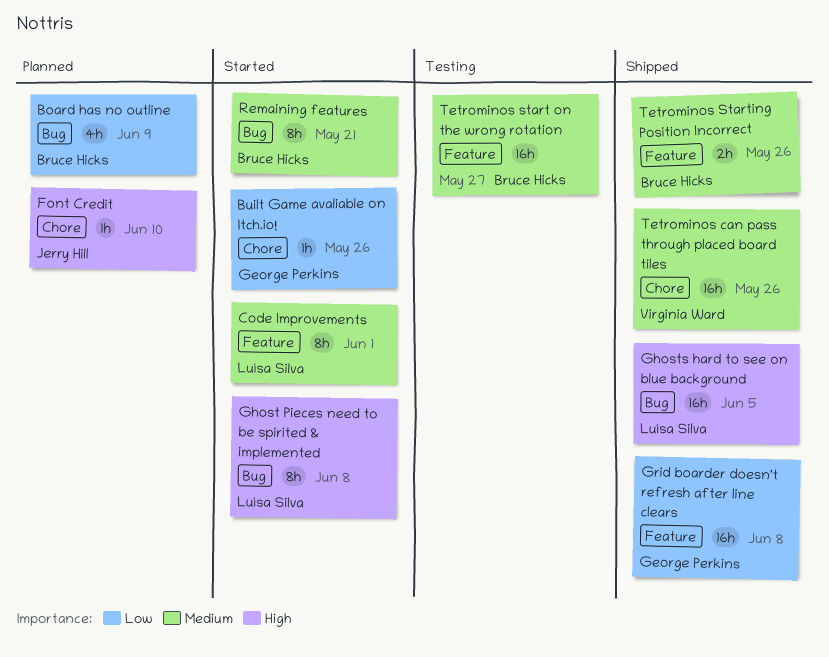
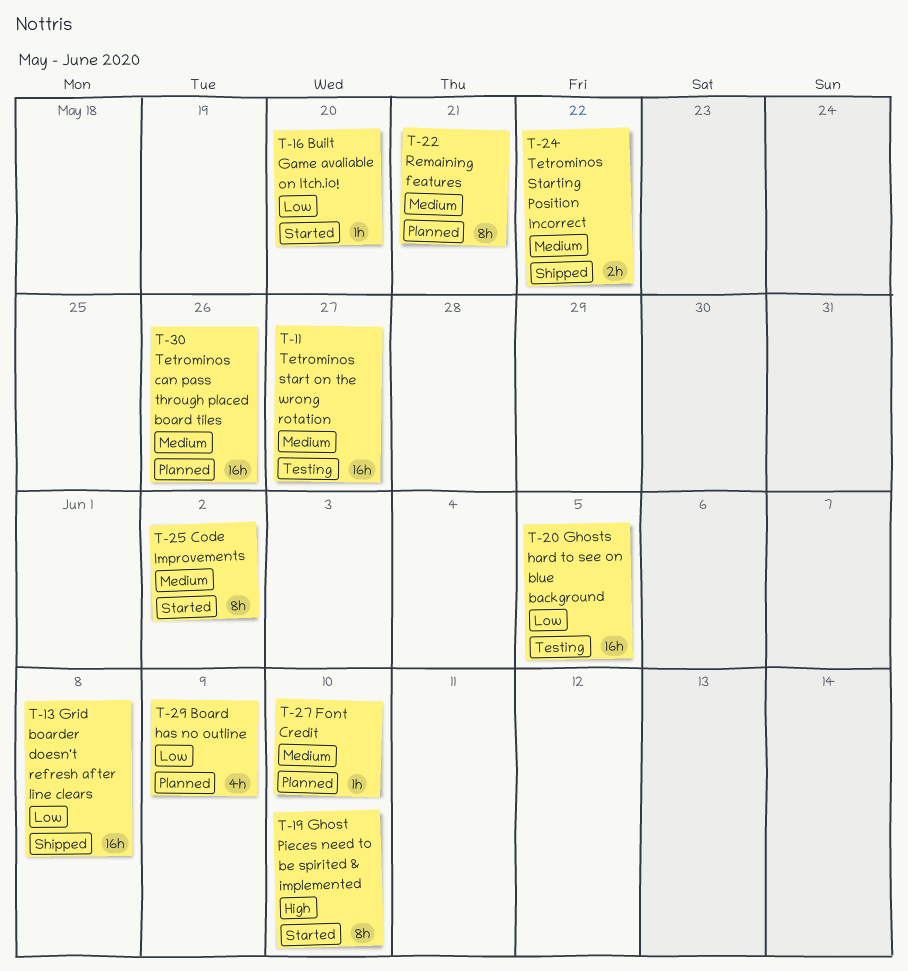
Built Game avaliable on Itch.io!, due: May 26 -> May 20
Code Improvements, due: Jun 1 -> Jun 2
Font Credit, priority: High -> Medium
Ghost Pieces need to be spirited & implemented, due: Jun 8 -> Jun 10
Ghosts hard to see on blue background, status: Shipped -> Testing
Ghosts hard to see on blue background, priority: High -> Low
Remaining features, status: Started -> Planned
Tetrominos can pass through placed board tiles, status: Shipped -> Planned
Tetrominos Starting Position Incorrect, due: May 26 -> May 22

